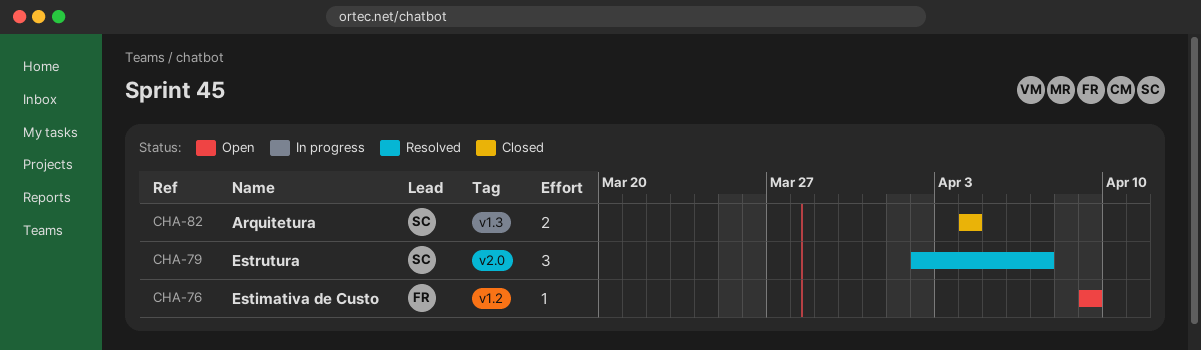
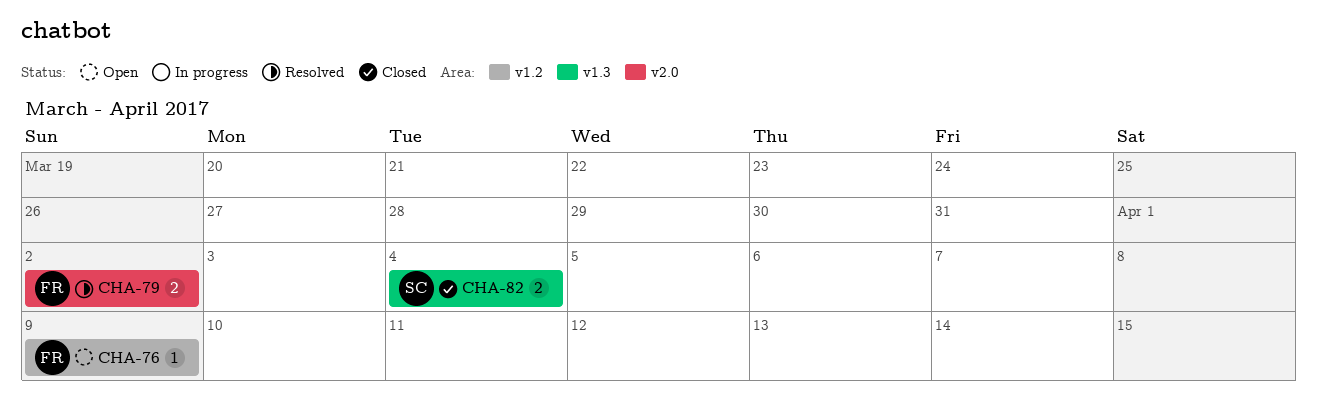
CHA-79, owner: SC -> FR
CHA-79, estimate: 3 -> 2
CHA-79, due: Apr 7 -> Apr 2

